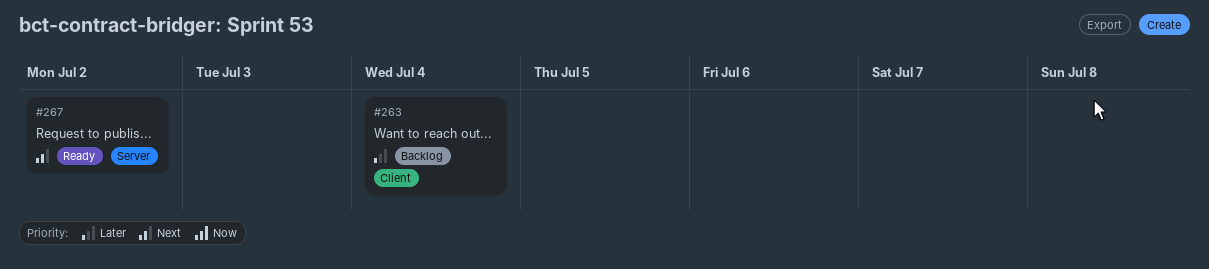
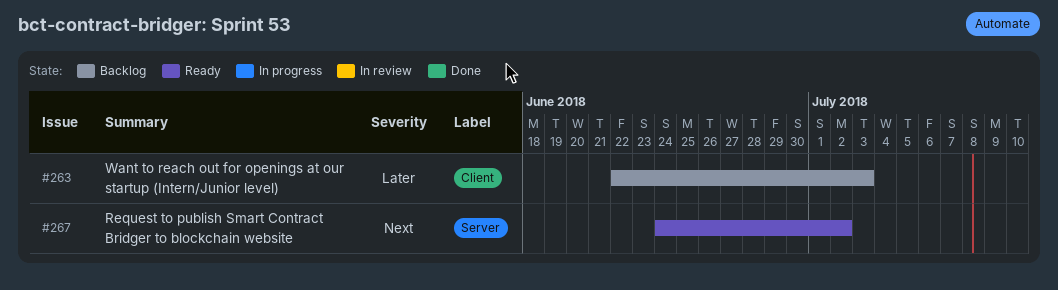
#263, due: Jul 4 -> Jul 3

